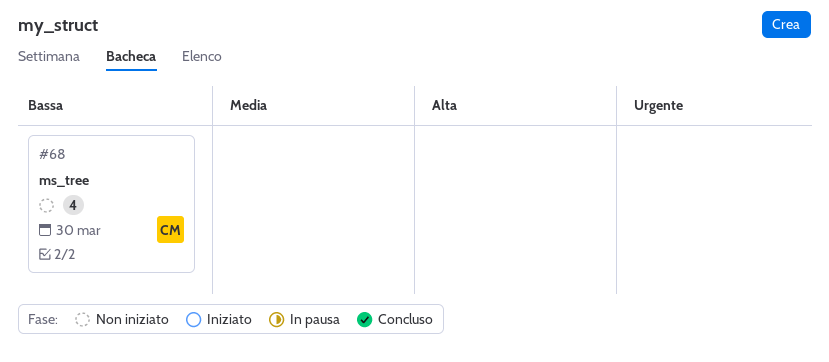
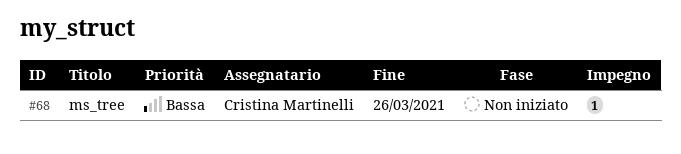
#68, estimate: 4 -> 1
#68, due: Mar 30 -> Mar 26

